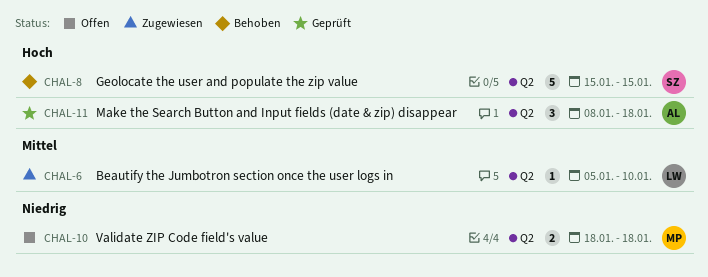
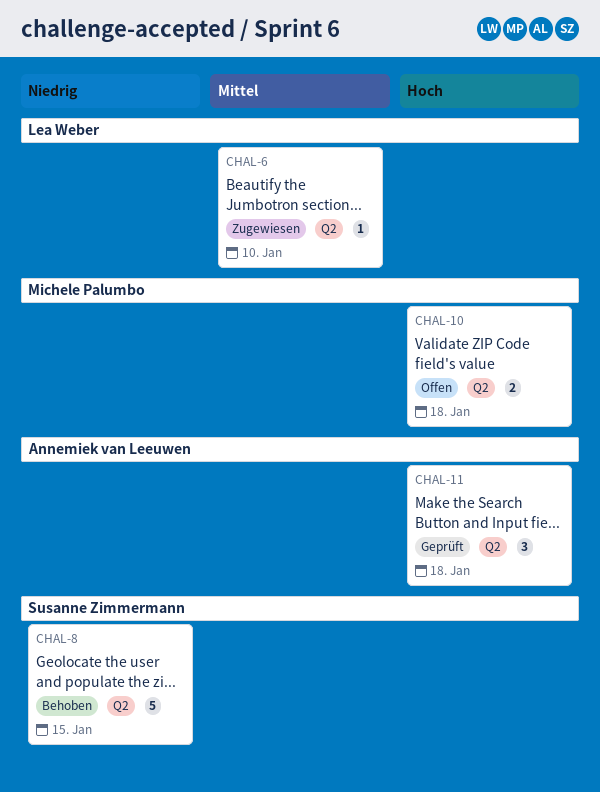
CHAL-8, priority: Hoch -> Niedrig
CHAL-10, priority: Niedrig -> Hoch

